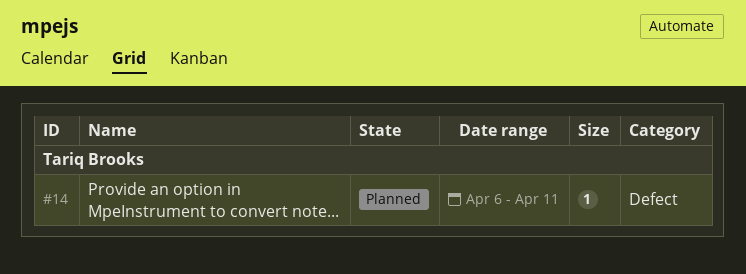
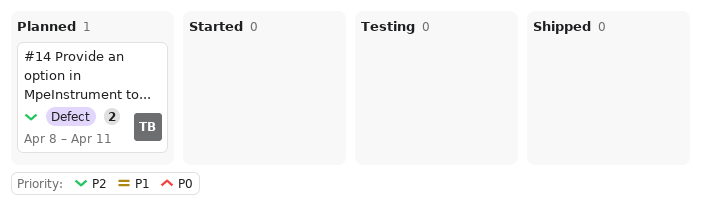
#14, estimate: 1 -> 2
#14, start: Apr 6 -> Apr 8

